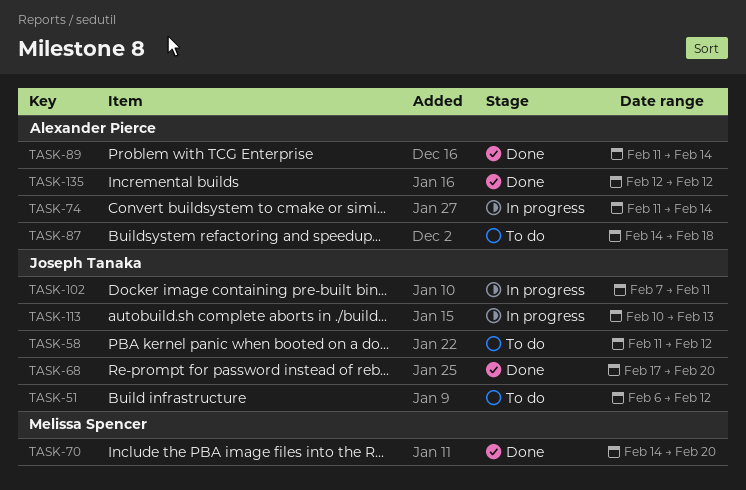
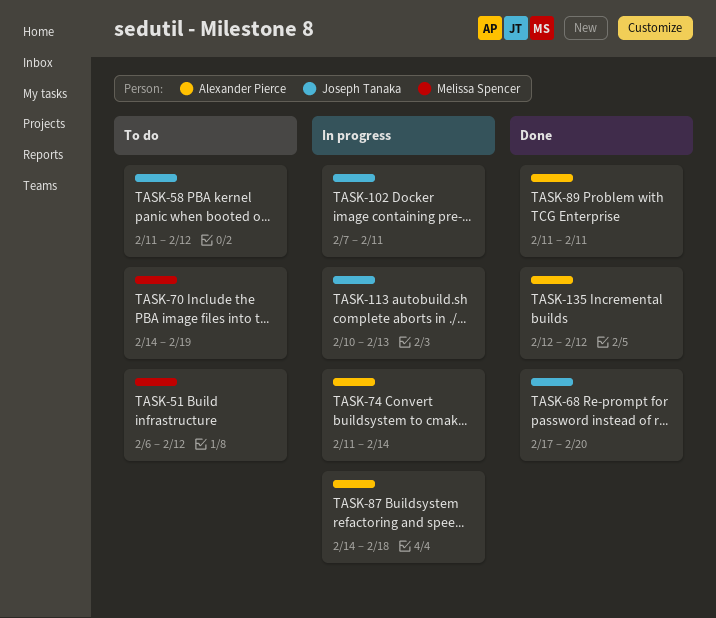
TASK-51, owner: Joseph Tanaka -> Melissa Spencer
TASK-70, status: Done -> To do
TASK-70, due: Feb 20 -> Feb 19
TASK-87, status: To do -> In progress
TASK-89, due: Feb 14 -> Feb 11

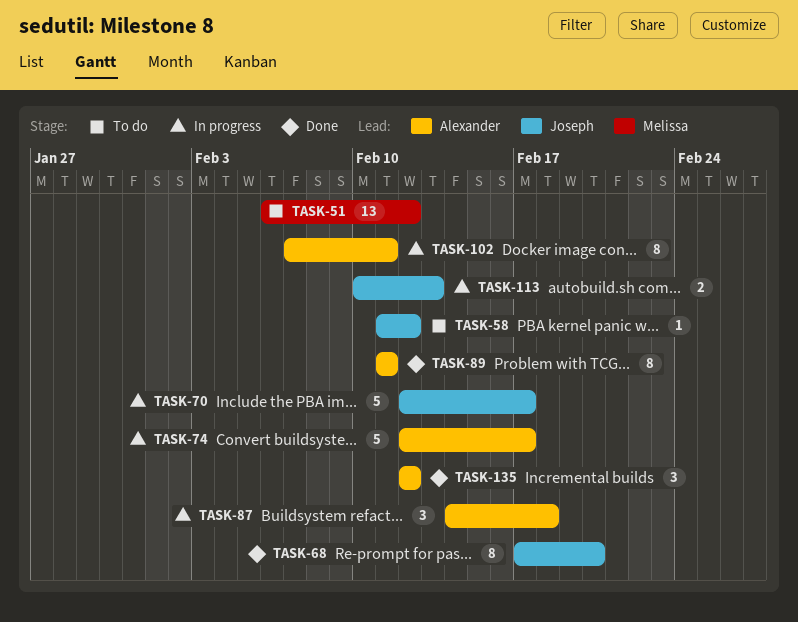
TASK-70, status: To do -> In progress
TASK-70, owner: Melissa Spencer -> Joseph Tanaka
TASK-70, start: Feb 14 -> Feb 12
TASK-70, due: Feb 19 -> Feb 17
TASK-74, start: Feb 11 -> Feb 12
TASK-74, due: Feb 14 -> Feb 17
TASK-102, owner: Joseph Tanaka -> Alexander Pierce

